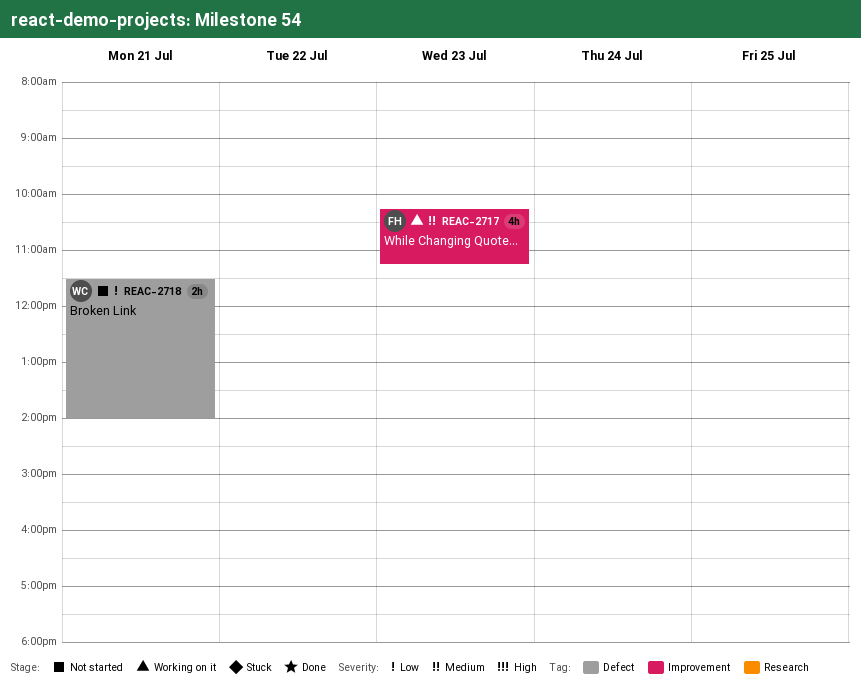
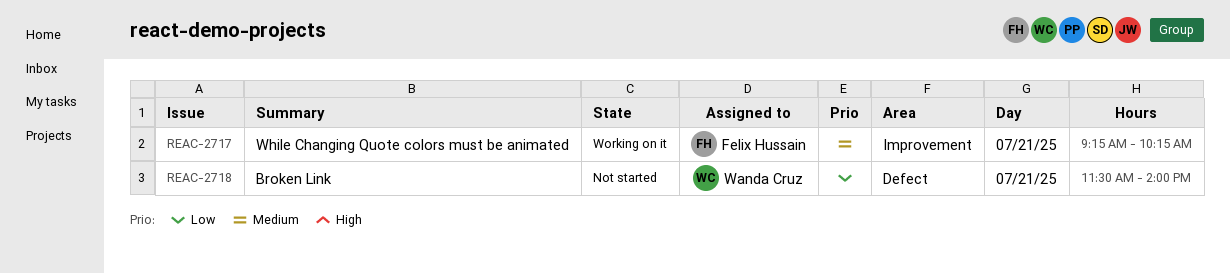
REAC-2717, day: Jul 23 -> Jul 21
REAC-2717, begins: 10:15 -> 09:15
REAC-2717, ends: 11:15 -> 10:15

